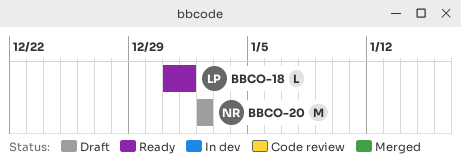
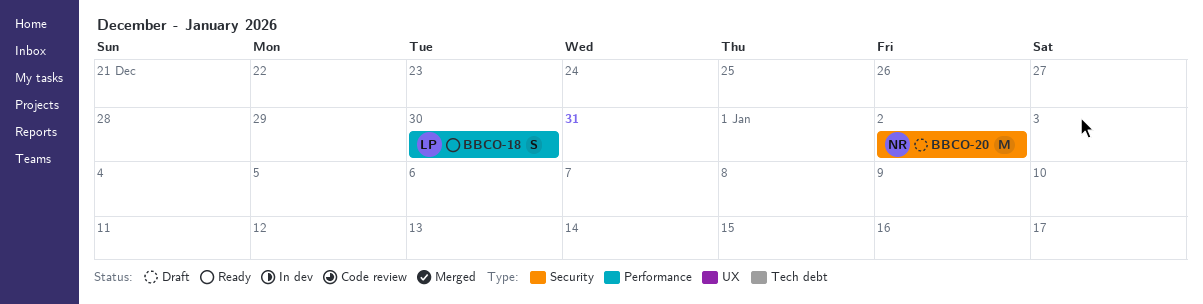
BBCO-18, estimate: L -> S
BBCO-18, start: Dec 31 -> Dec 30
BBCO-18, due: Jan 1 -> Dec 30

